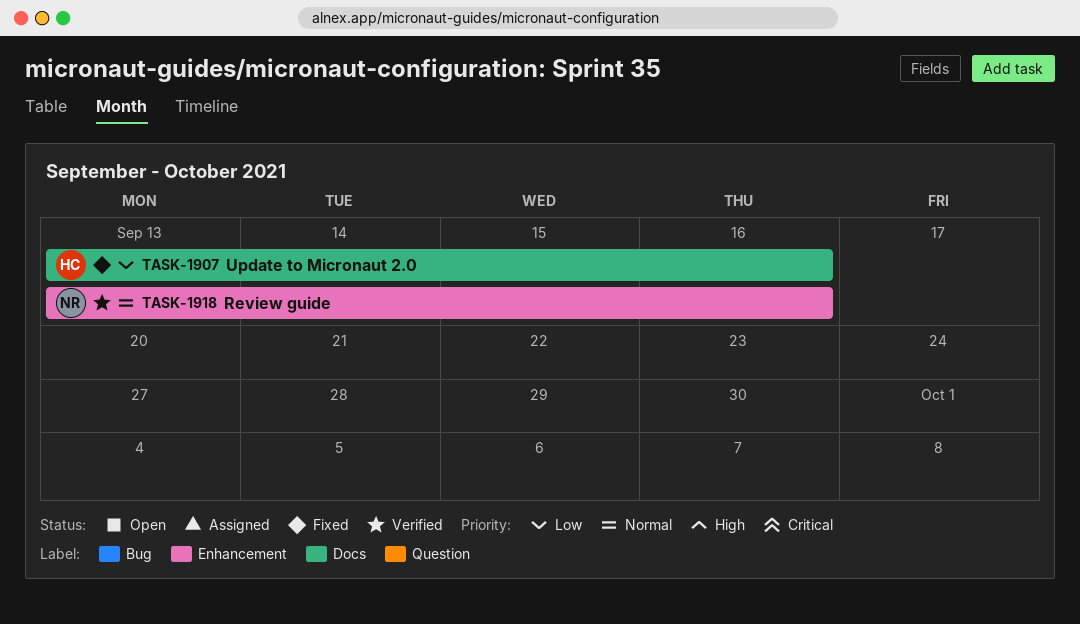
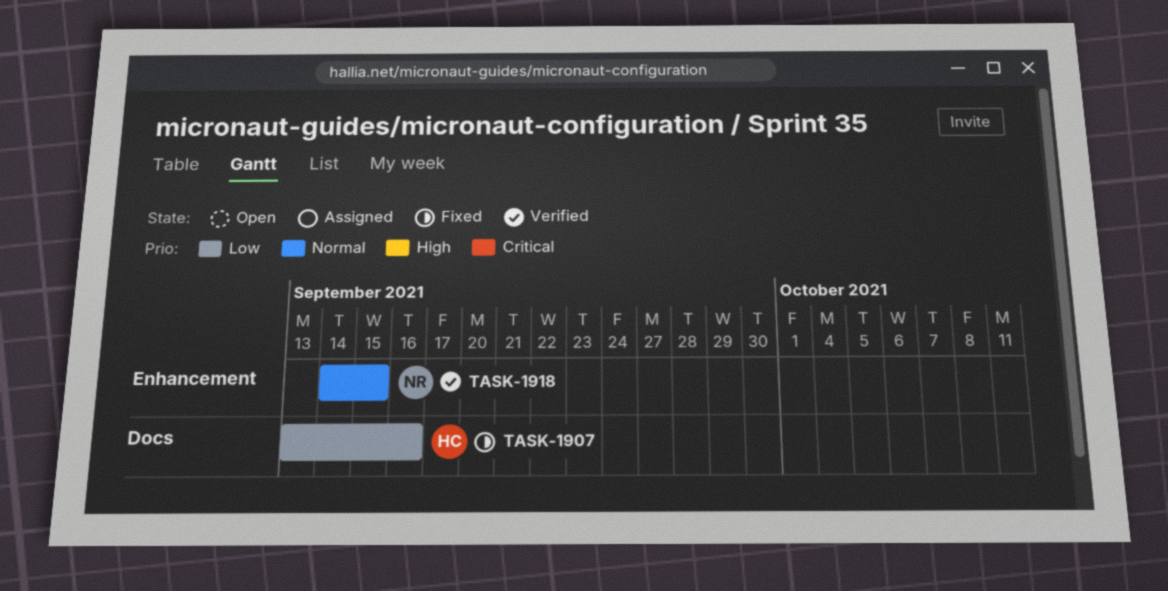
TASK-1918, start: Sep 13 -> Sep 14
TASK-1918, due: Sep 16 -> Sep 15

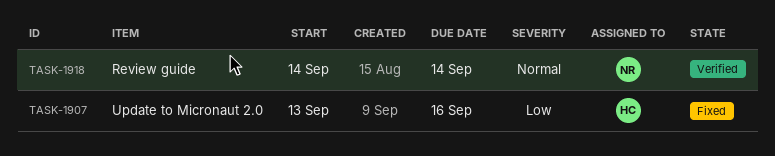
TASK-1918, due: Sep 15 -> Sep 14

